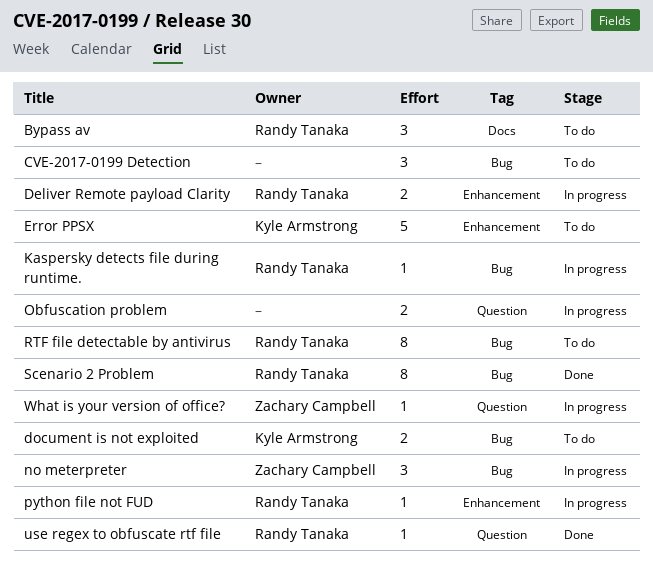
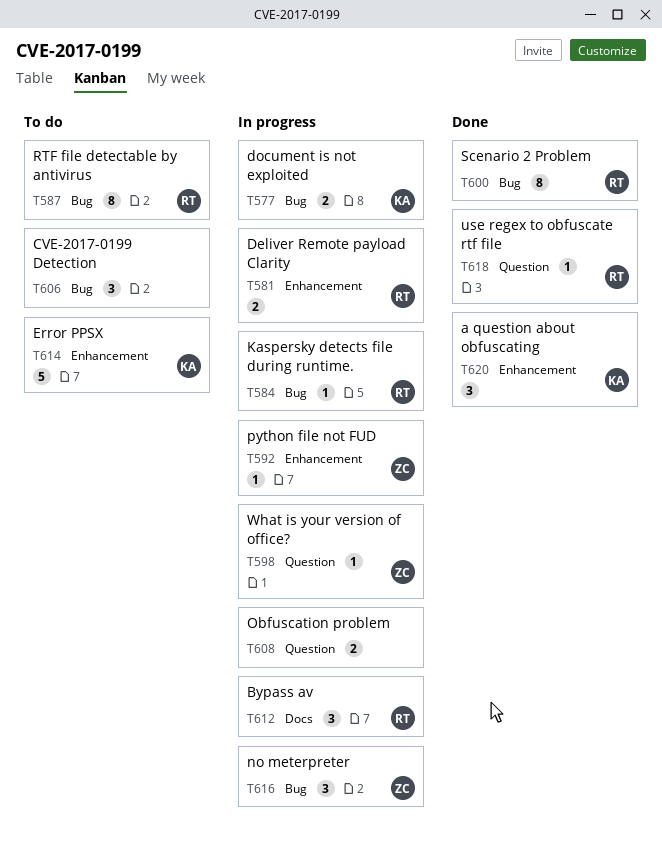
a question about obfuscating: none -> present
Bypass av, status: To do -> In progress
document is not exploited, status: To do -> In progress
python file not FUD, owner: Randy Tanaka -> Zachary Campbell

